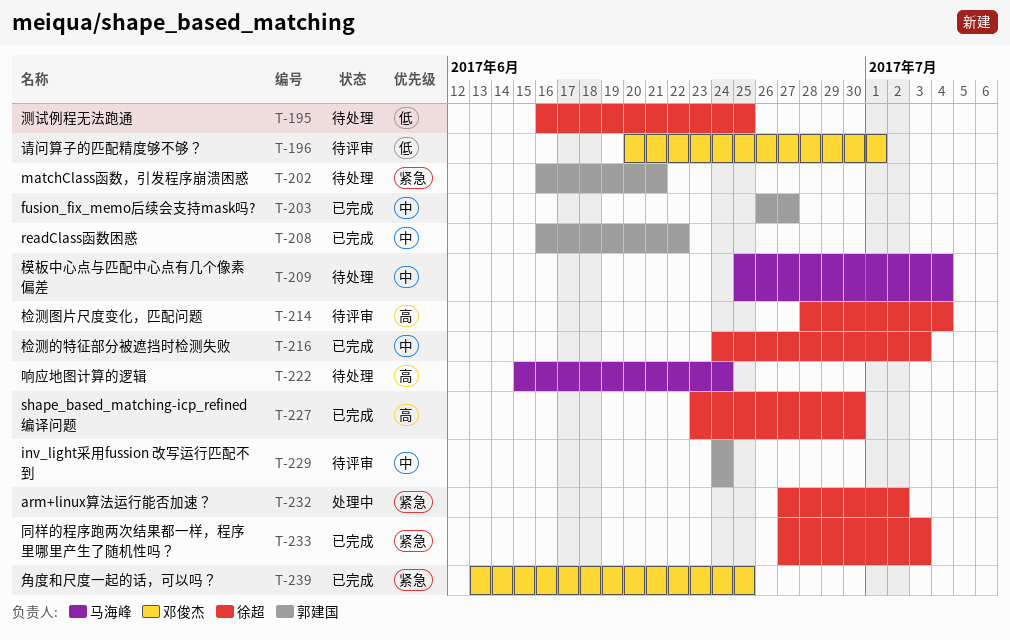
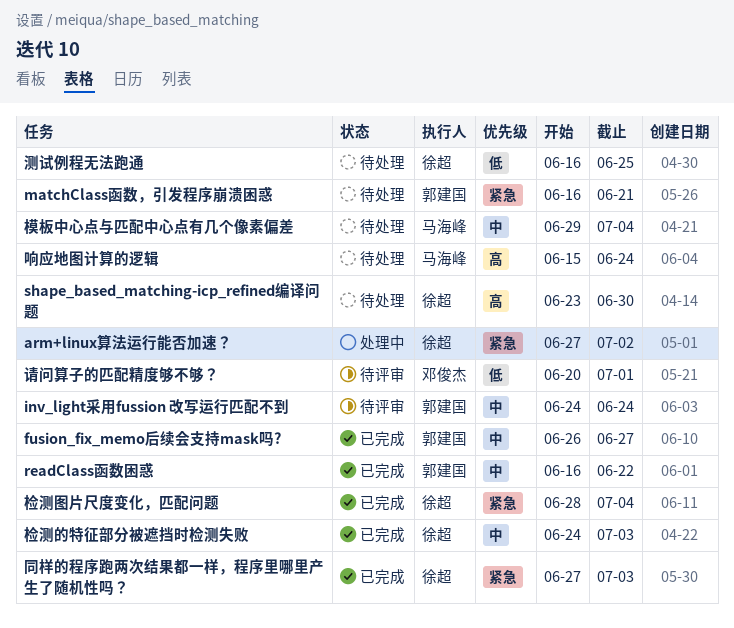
shape_based_matching-icp_refined编译问题, status: 已完成 -> 待处理
检测图片尺度变化，匹配问题, status: 待评审 -> 已完成
检测图片尺度变化，匹配问题, priority: 高 -> 紧急
模板中心点与匹配中心点有几个像素偏差, start: Jun 25 -> Jun 29
角度和尺度一起的话，可以吗？: present -> none

